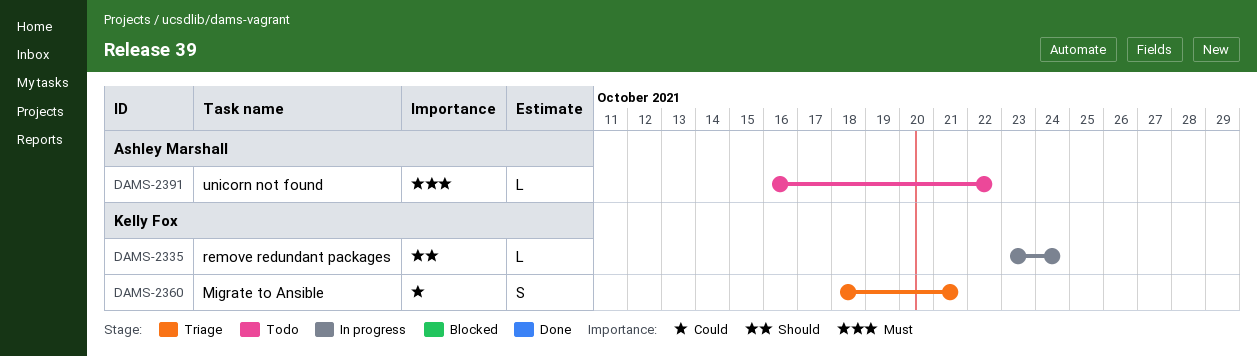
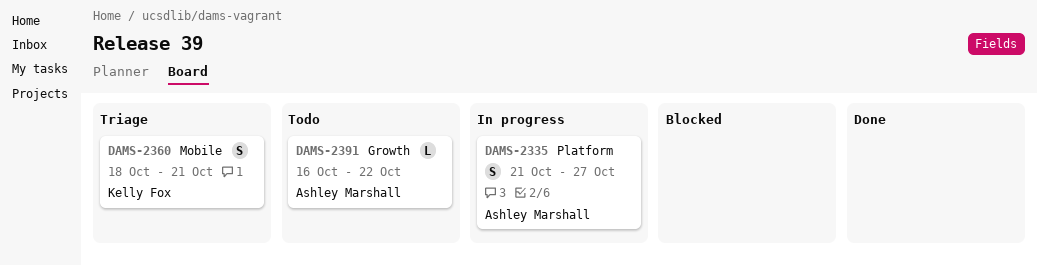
DAMS-2335, owner: Kelly Fox -> Ashley Marshall
DAMS-2335, estimate: L -> S
DAMS-2335, start: Oct 23 -> Oct 21
DAMS-2335, due: Oct 24 -> Oct 27

